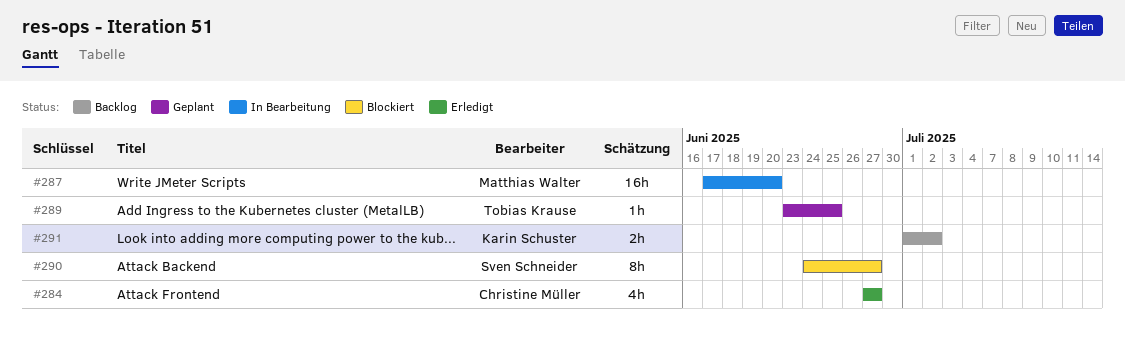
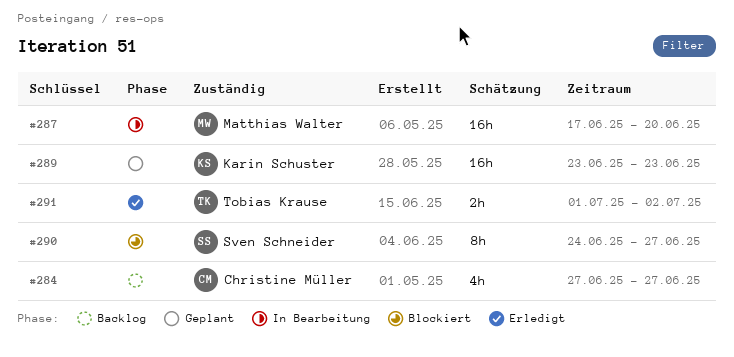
#284, status: Erledigt -> Backlog
#289, owner: Tobias Krause -> Karin Schuster
#289, estimate: 1h -> 16h
#289, due: Jun 25 -> Jun 23
#291, status: Backlog -> Erledigt
#291, owner: Karin Schuster -> Tobias Krause

